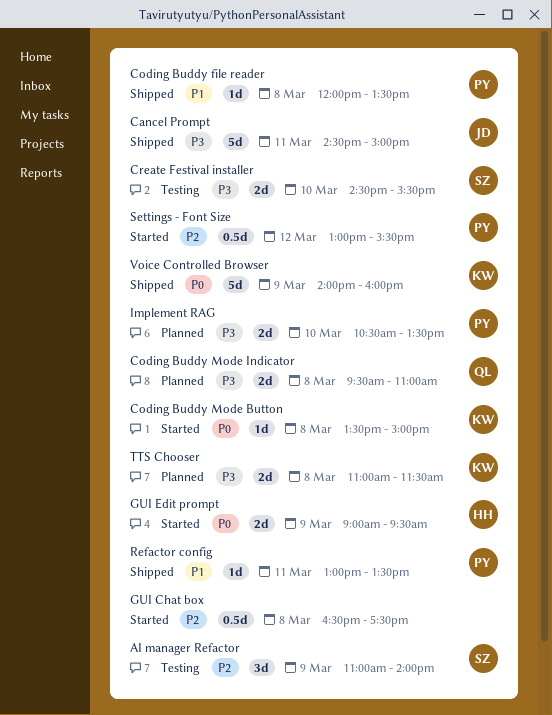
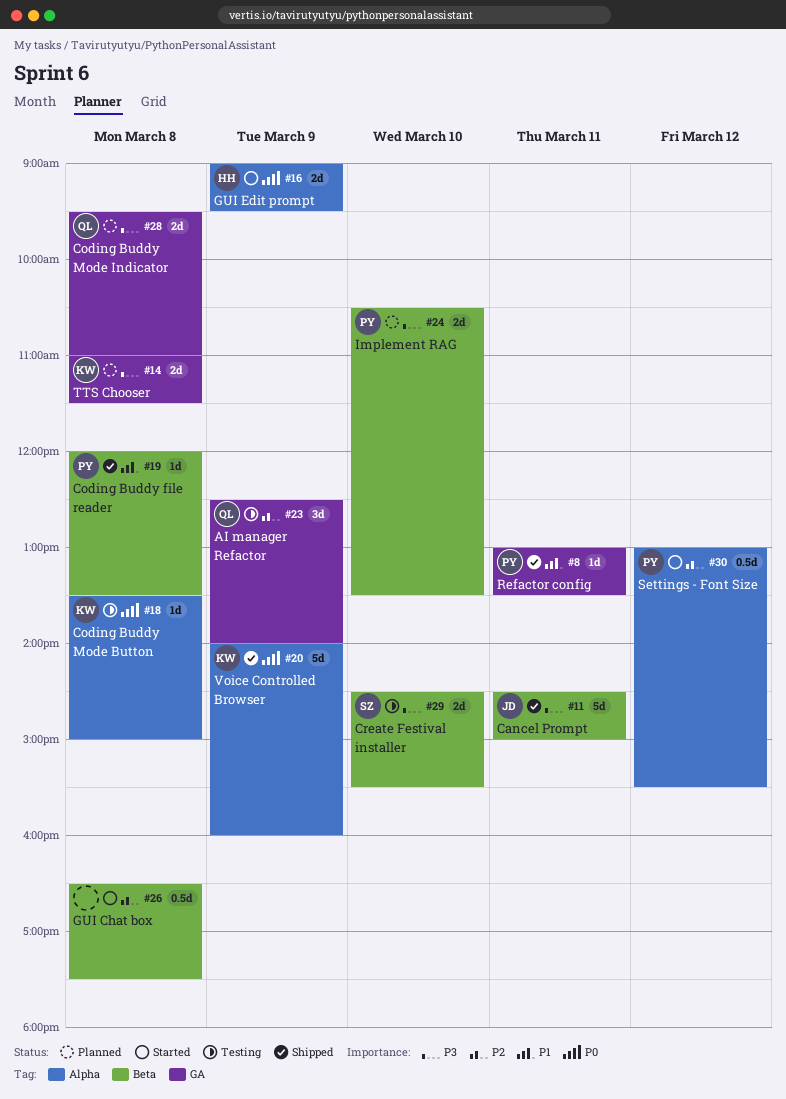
AI manager Refactor, owner: SZ -> QL
AI manager Refactor, begins: 11:00 -> 12:30
Coding Buddy Mode Button, status: Started -> Testing

